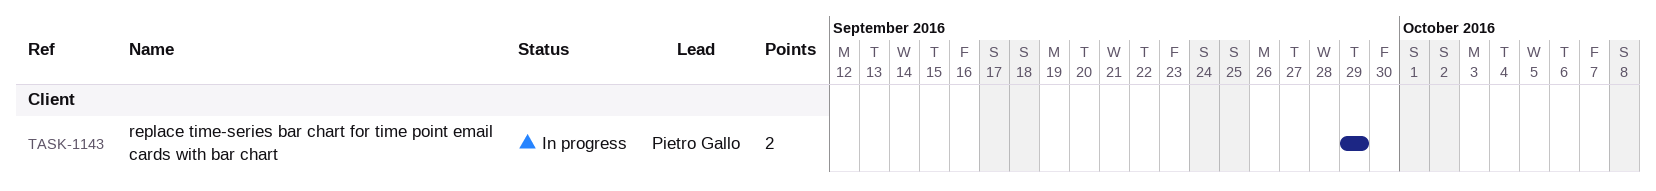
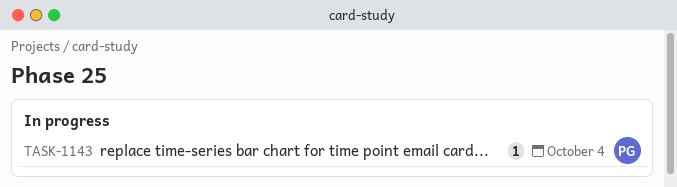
TASK-1143, estimate: 2 -> 1
TASK-1143, due: Sep 29 -> Oct 4

